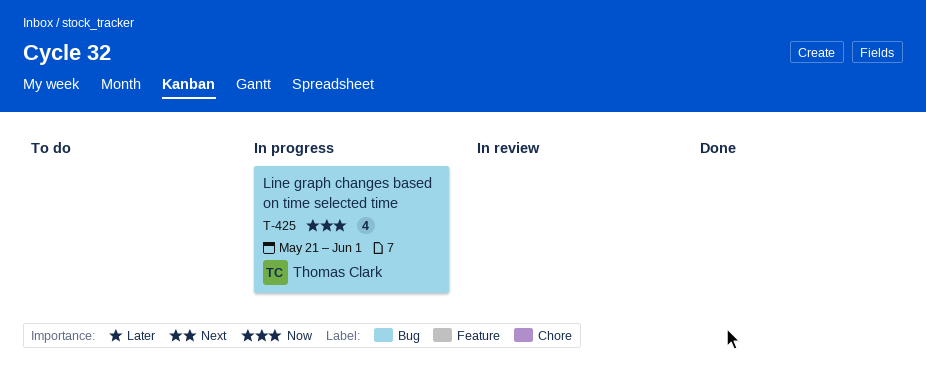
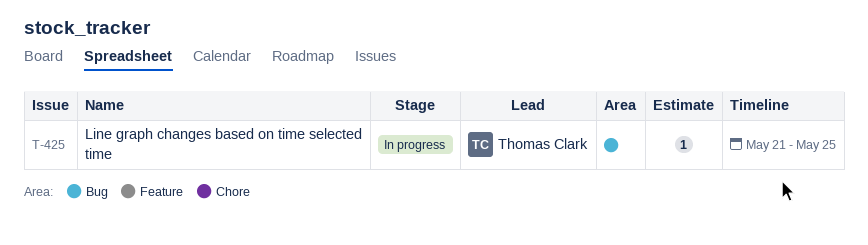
T-425, estimate: 4 -> 1
T-425, due: Jun 1 -> May 25

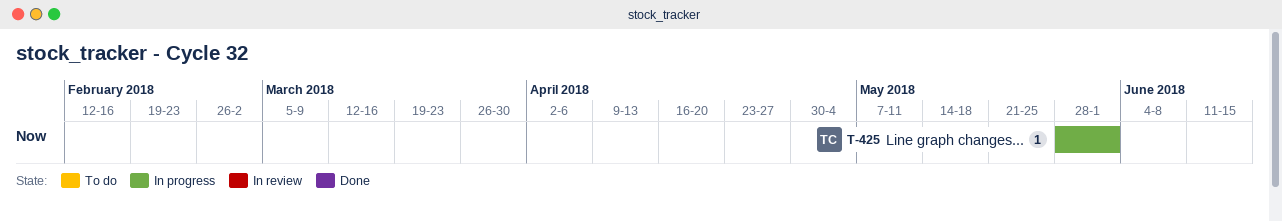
T-425, start: May 21 -> May 28
T-425, due: May 25 -> Jun 1

